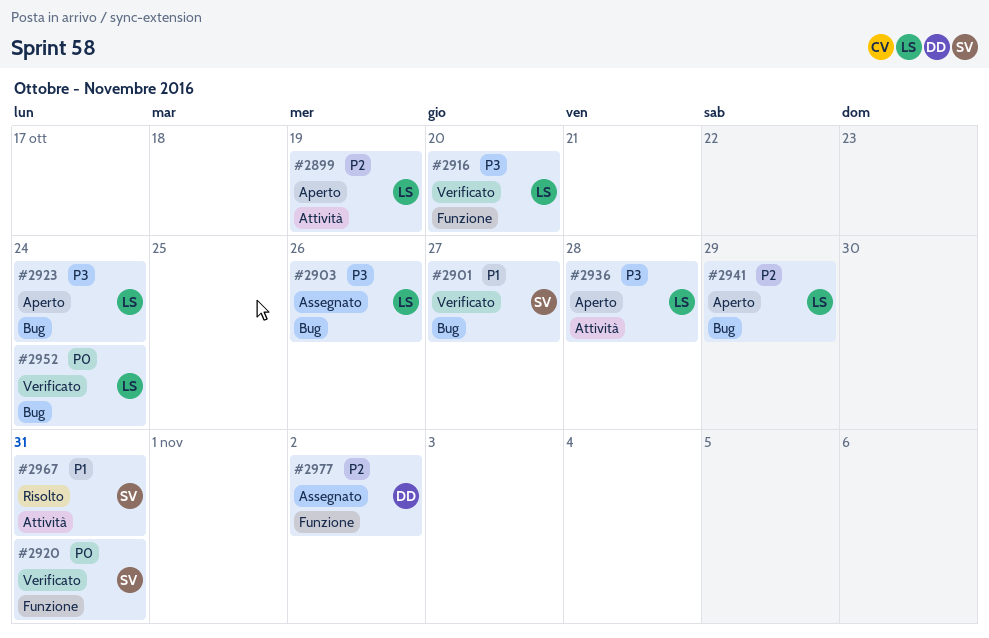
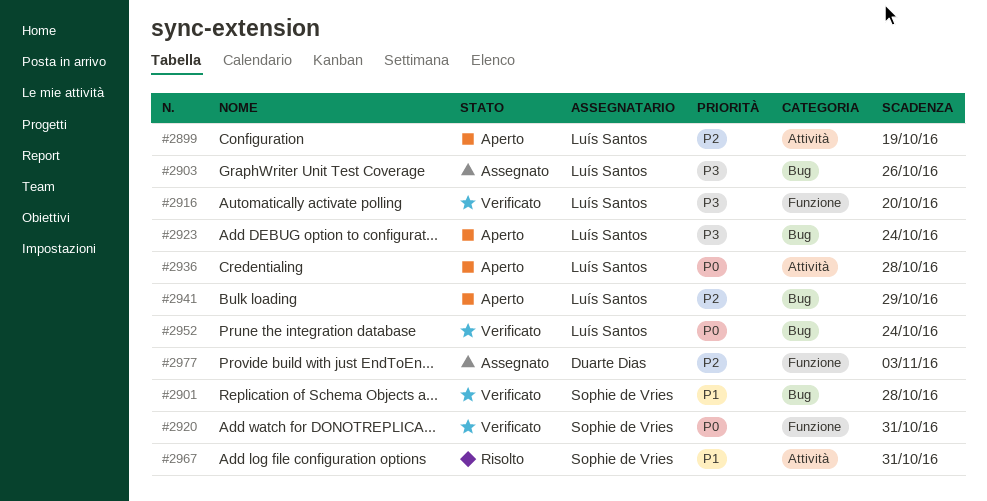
#2901, due: Oct 27 -> Oct 28
#2936, priority: P3 -> P0
#2977, due: Nov 2 -> Nov 3

